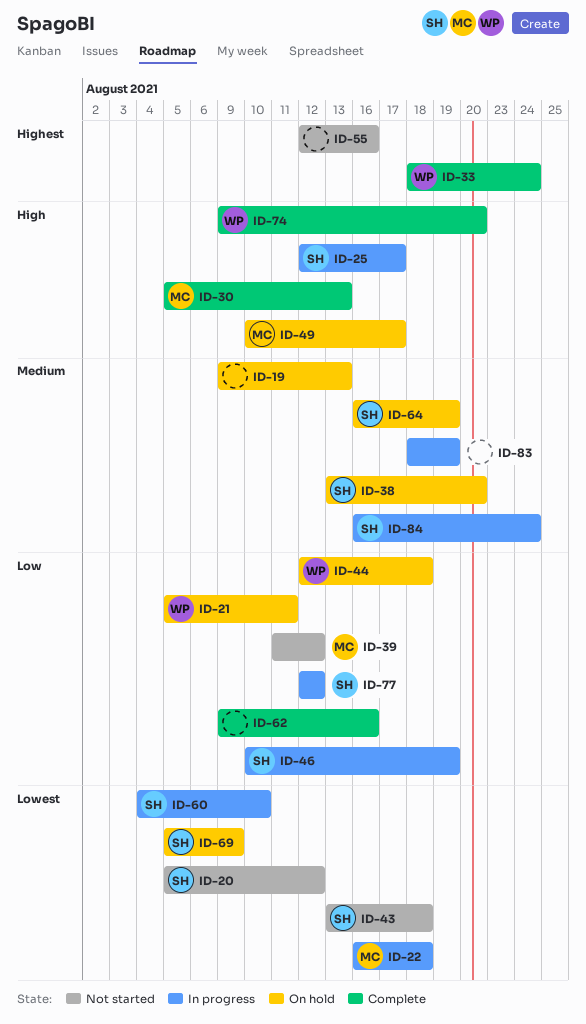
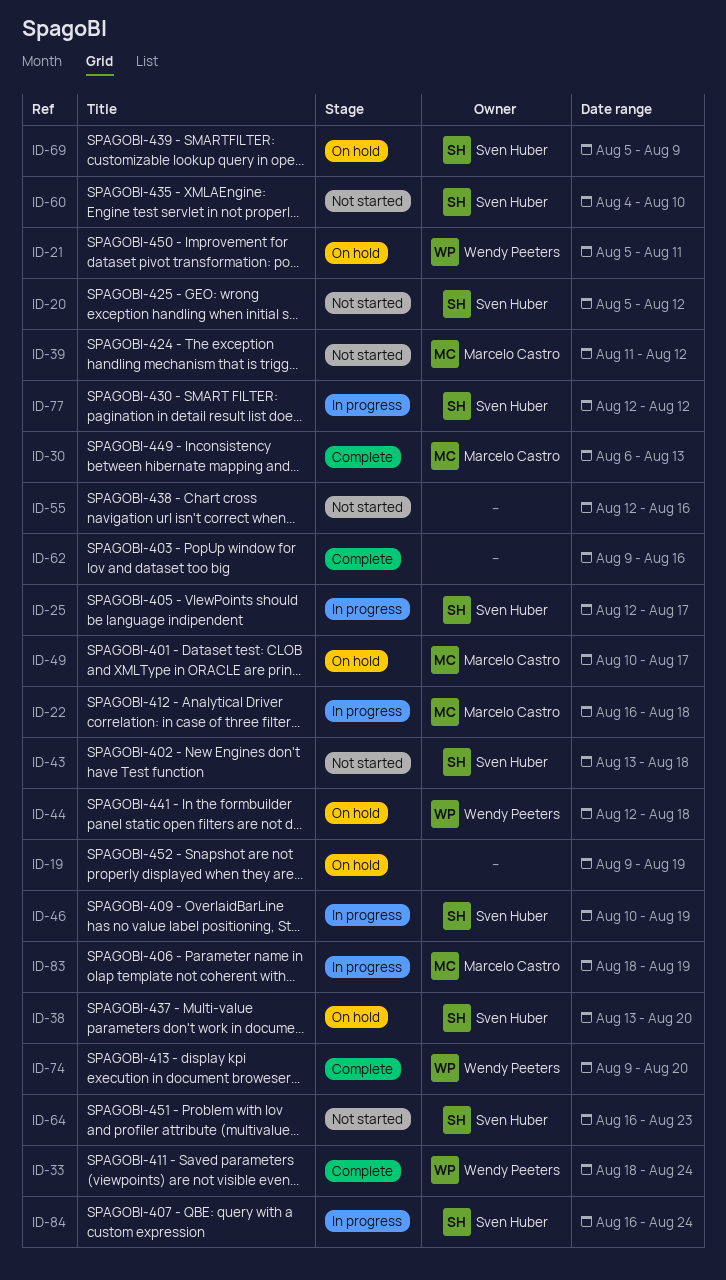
ID-19, due: Aug 13 -> Aug 19
ID-30, start: Aug 5 -> Aug 6
ID-60, status: In progress -> Not started
ID-64, status: On hold -> Not started
ID-64, due: Aug 19 -> Aug 23
ID-83, owner: none -> Marcelo Castro

